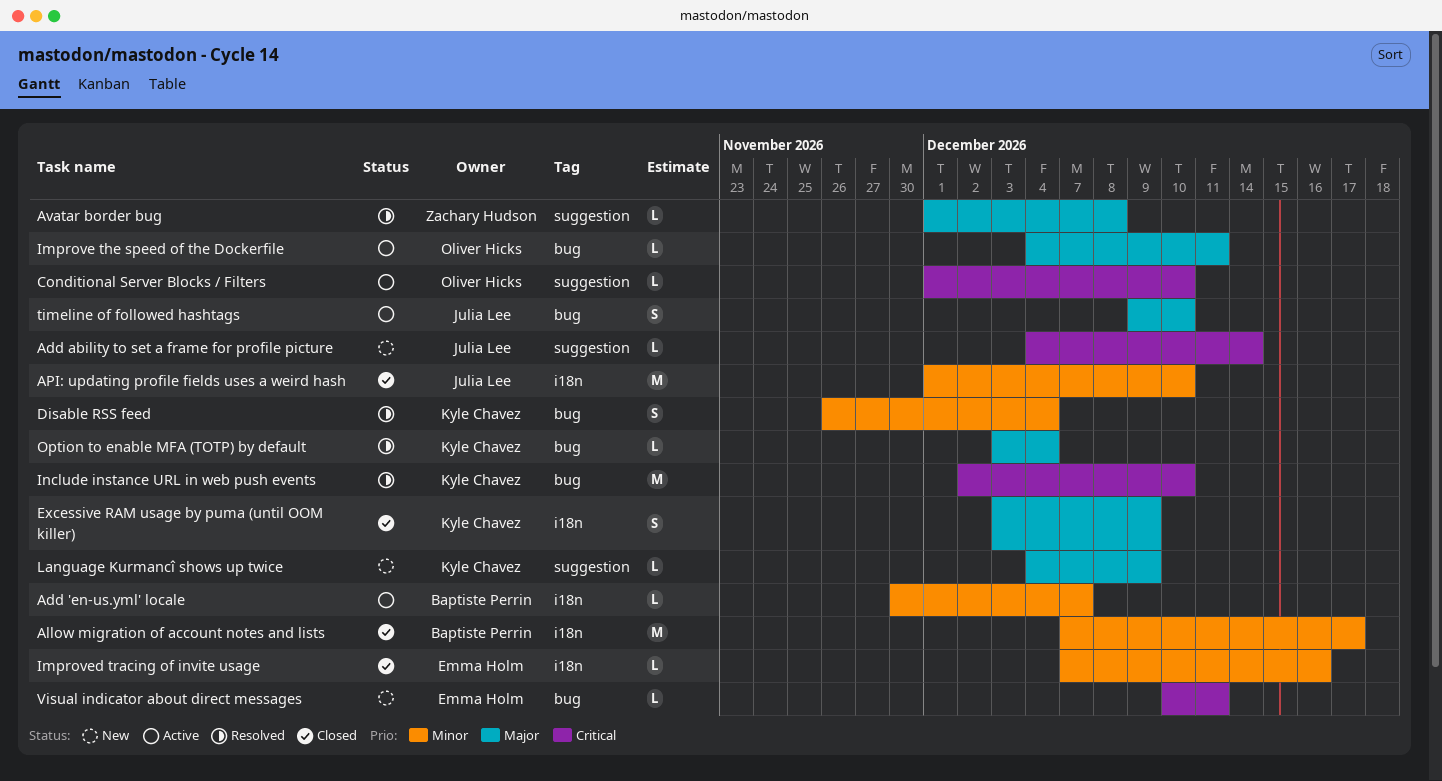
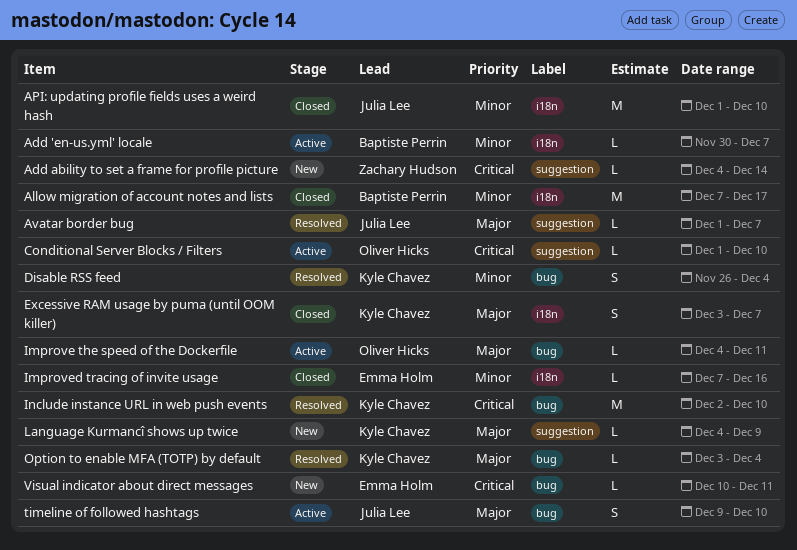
Add ability to set a frame for profile picture, owner: Julia Lee -> Zachary Hudson
Avatar border bug, owner: Zachary Hudson -> Julia Lee
Avatar border bug, due: Dec 8 -> Dec 7
Excessive RAM usage by puma (until OOM killer), due: Dec 9 -> Dec 7

